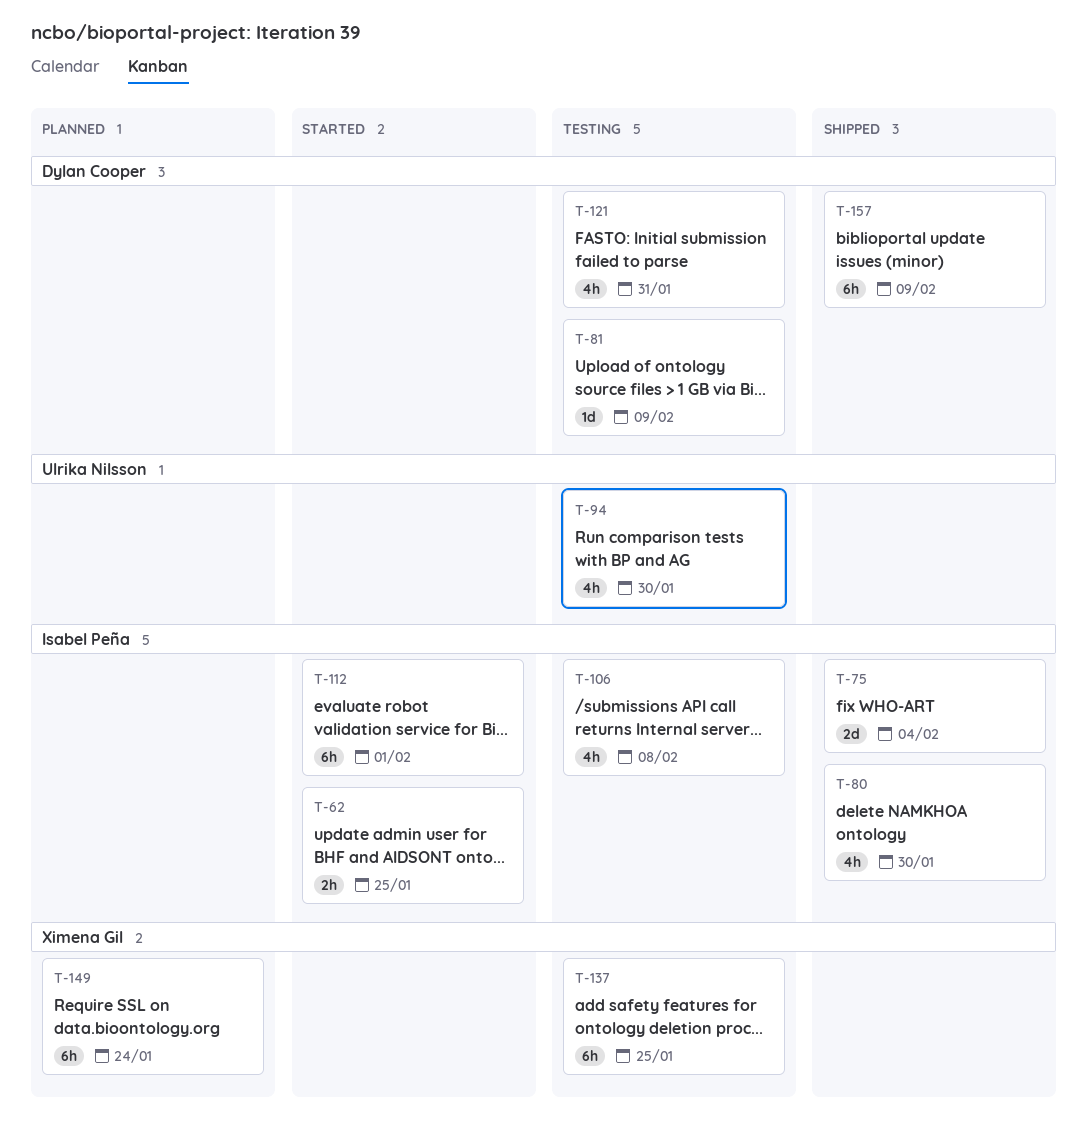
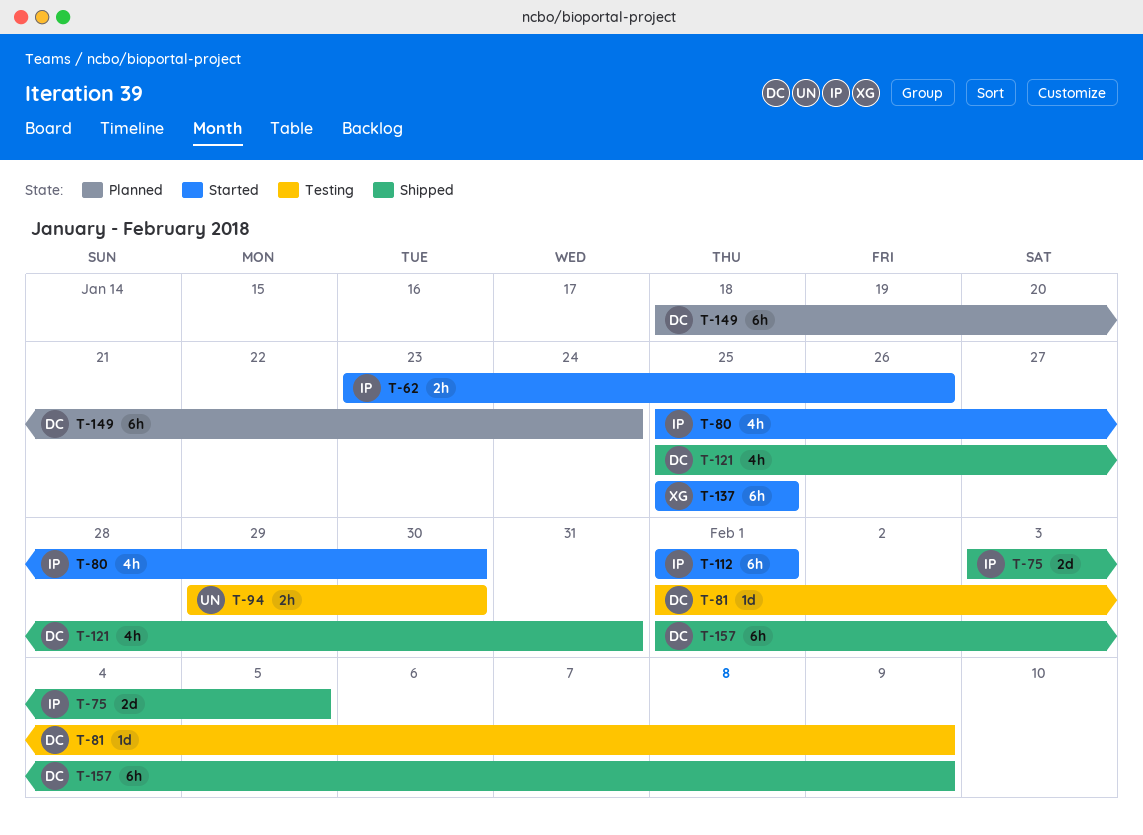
T-62, due: Jan 25 -> Jan 26
T-75, due: Feb 4 -> Feb 5
T-80, status: Shipped -> Started
T-94, estimate: 4h -> 2h
T-106: present -> none
T-121, status: Testing -> Shipped
T-137, status: Testing -> Started
T-149, owner: Ximena Gil -> Dylan Cooper

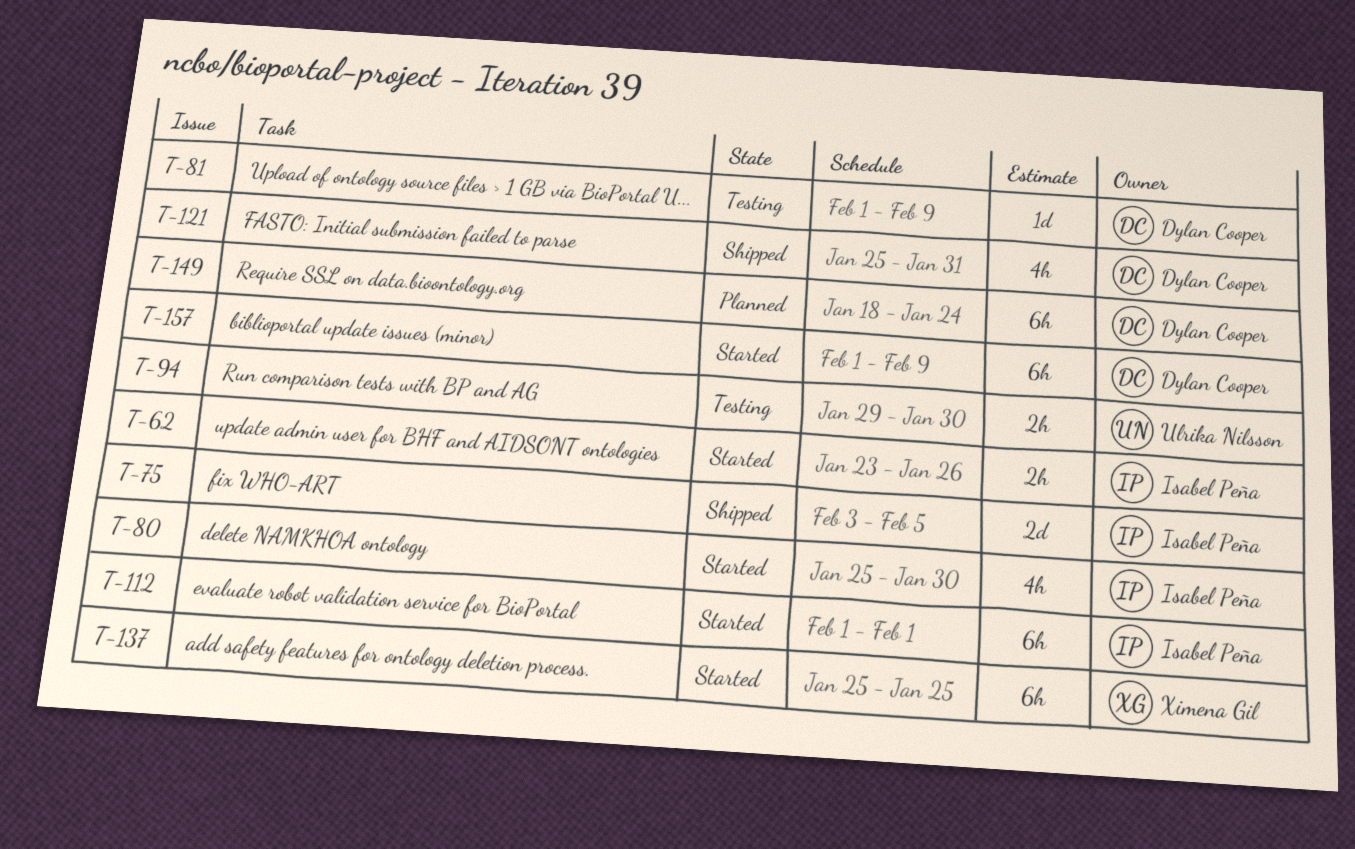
T-157, status: Shipped -> Started

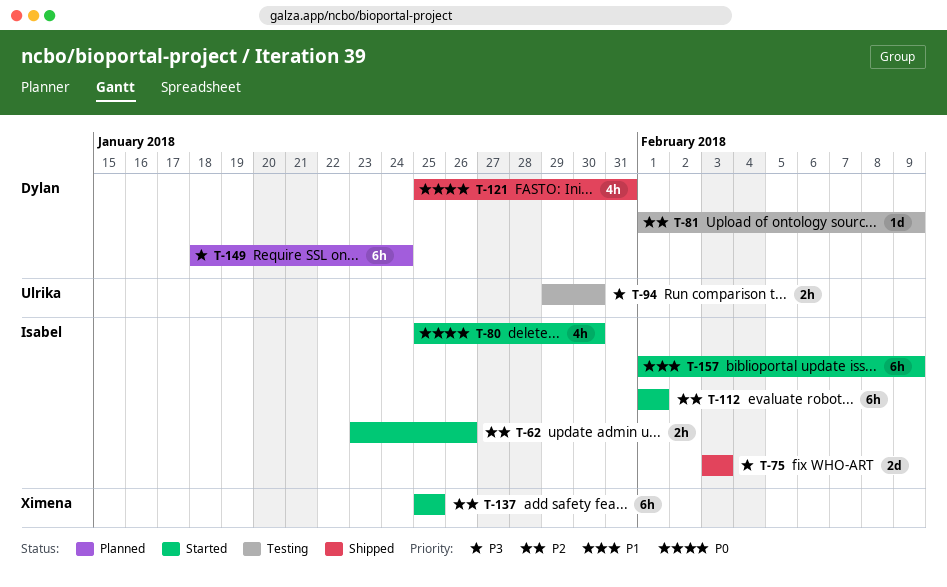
T-75, due: Feb 5 -> Feb 3
T-157, owner: Dylan Cooper -> Isabel Peña

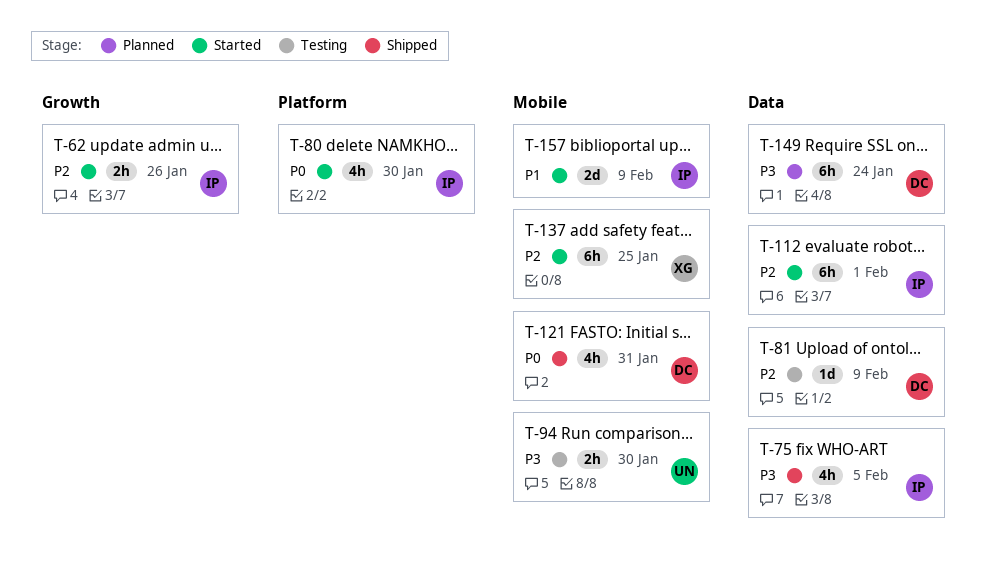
T-75, estimate: 2d -> 4h
T-75, due: Feb 3 -> Feb 5
T-157, estimate: 6h -> 2d

